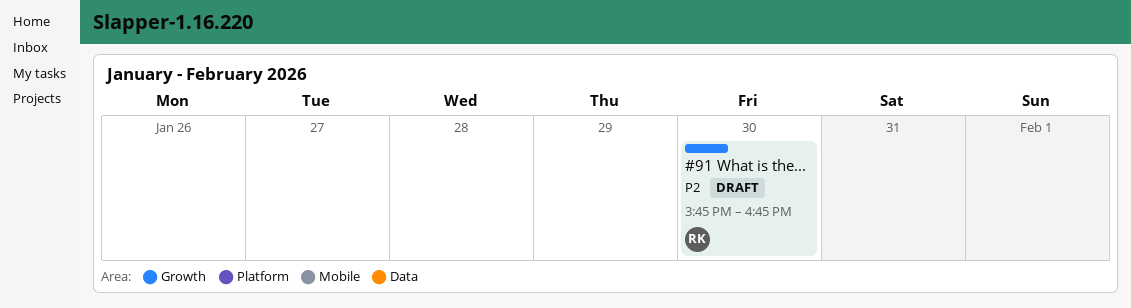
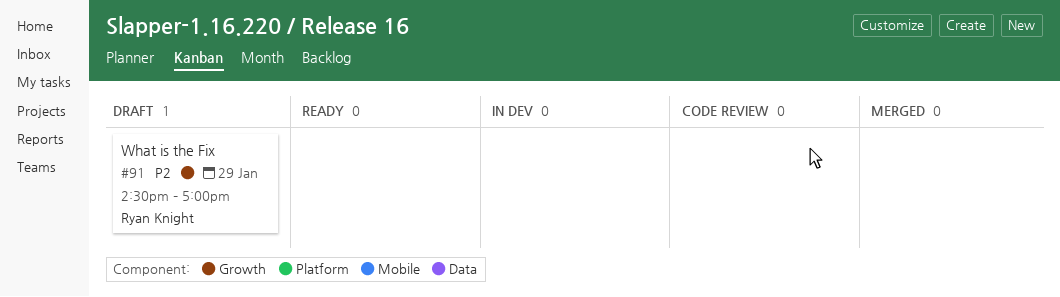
#91, day: Jan 30 -> Jan 29
#91, begins: 15:45 -> 14:30
#91, ends: 16:45 -> 17:00

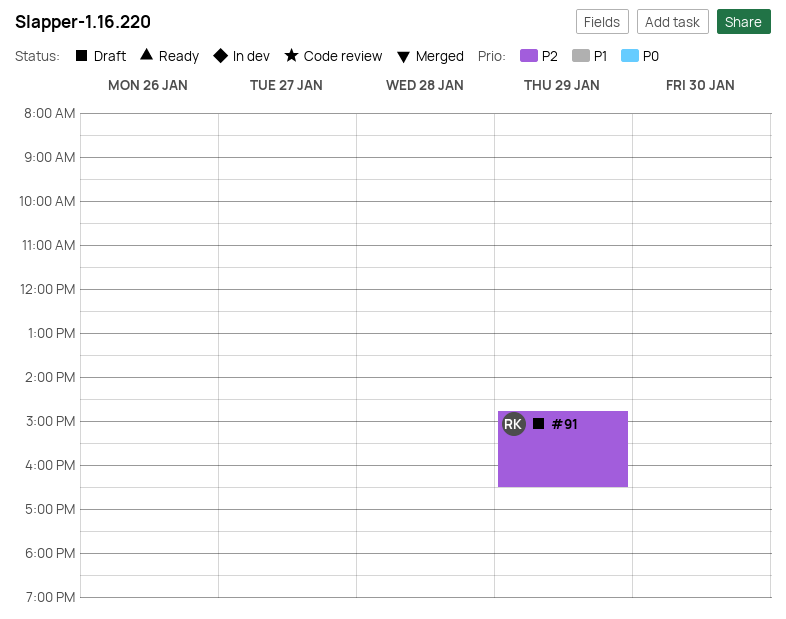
#91, begins: 14:30 -> 14:45
#91, ends: 17:00 -> 16:30

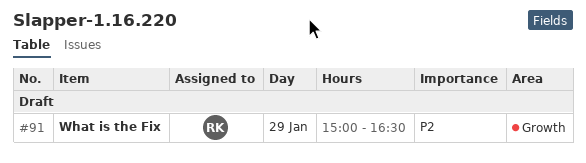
#91, begins: 14:45 -> 15:00

